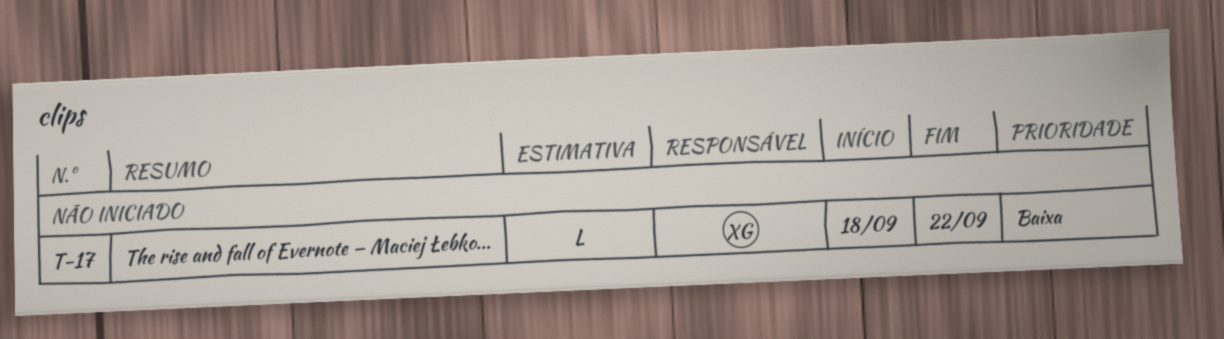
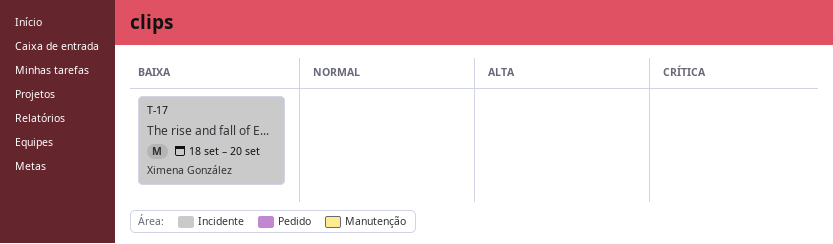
T-17, estimate: L -> M
T-17, due: Sep 22 -> Sep 20

